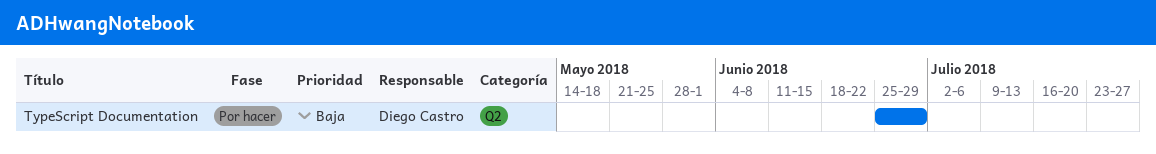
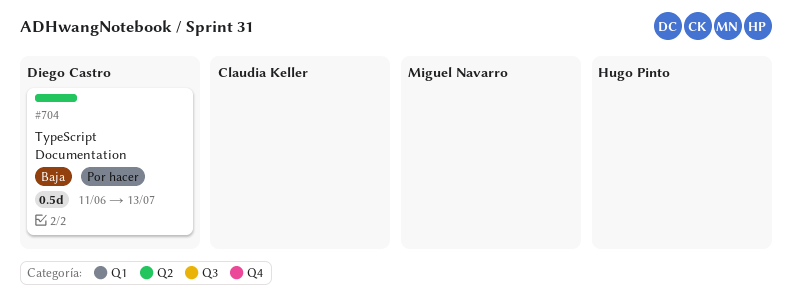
TypeScript Documentation, start: Jun 25 -> Jun 11
TypeScript Documentation, due: Jun 29 -> Jul 13

